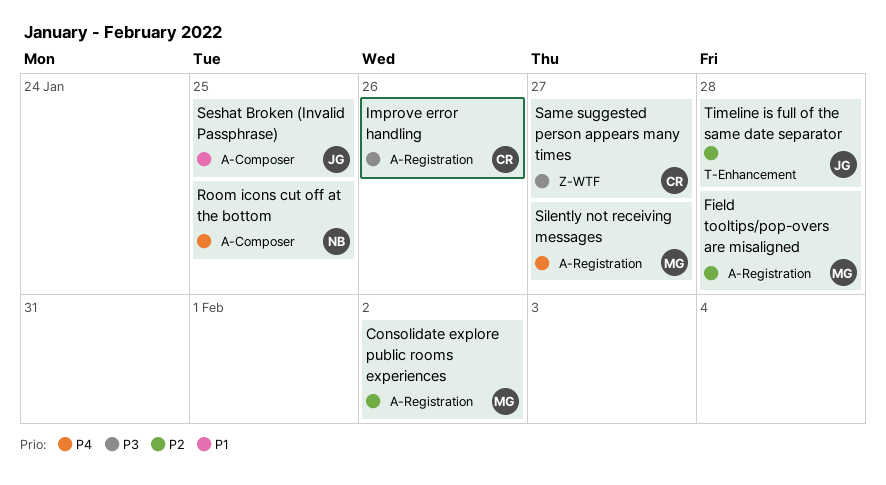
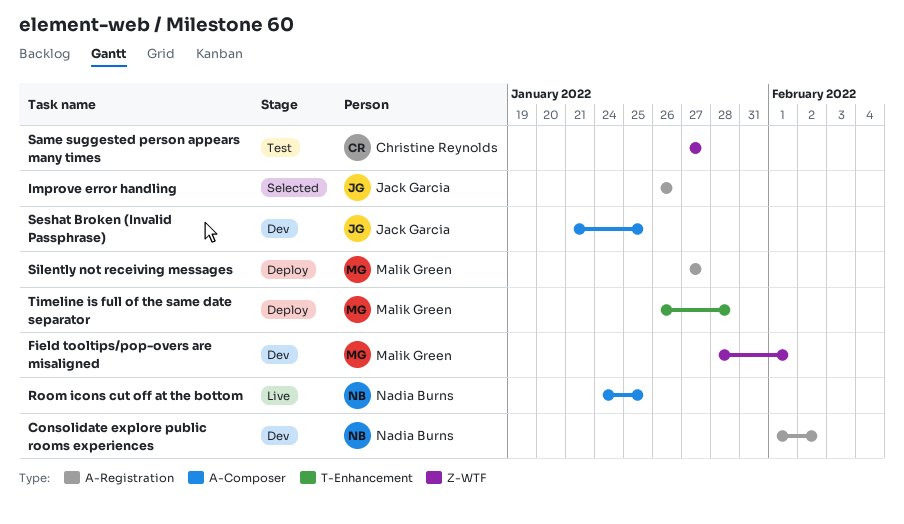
Consolidate explore public rooms experiences, owner: Malik Green -> Nadia Burns
Field tooltips/pop-overs are misaligned, label: A-Registration -> Z-WTF
Field tooltips/pop-overs are misaligned, due: Jan 28 -> Feb 1
Improve error handling, owner: Christine Reynolds -> Jack Garcia
Timeline is full of the same date separator, owner: Jack Garcia -> Malik Green

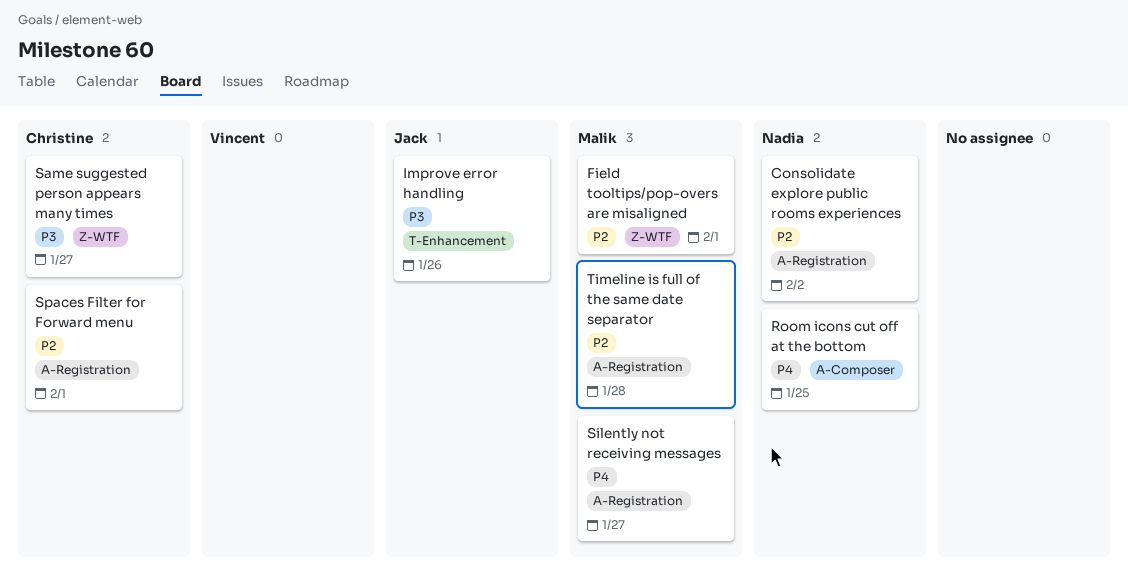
Improve error handling, label: A-Registration -> T-Enhancement
Seshat Broken (Invalid Passphrase): present -> none
Spaces Filter for Forward menu: none -> present
Timeline is full of the same date separator, label: T-Enhancement -> A-Registration

